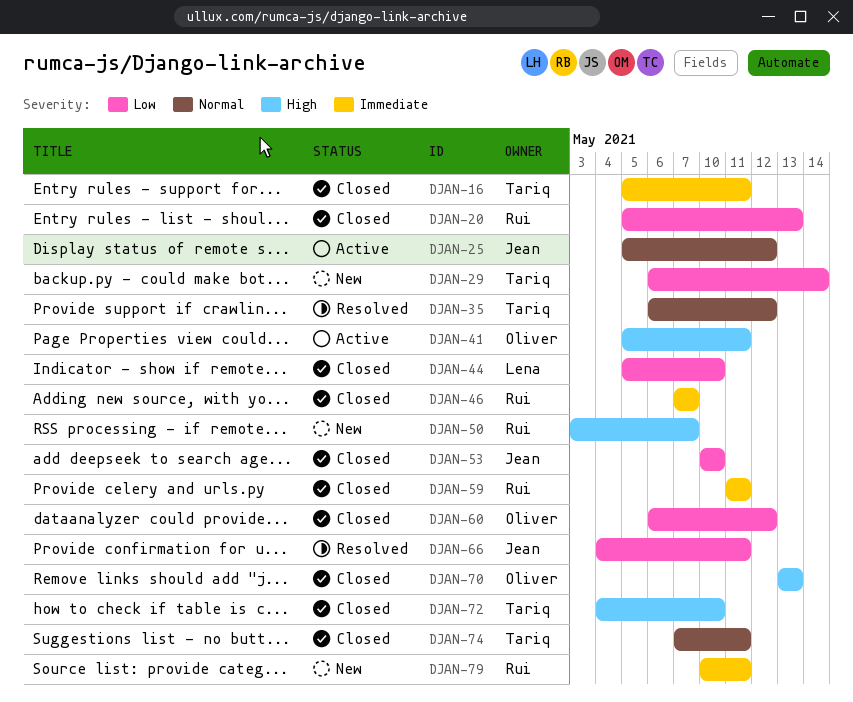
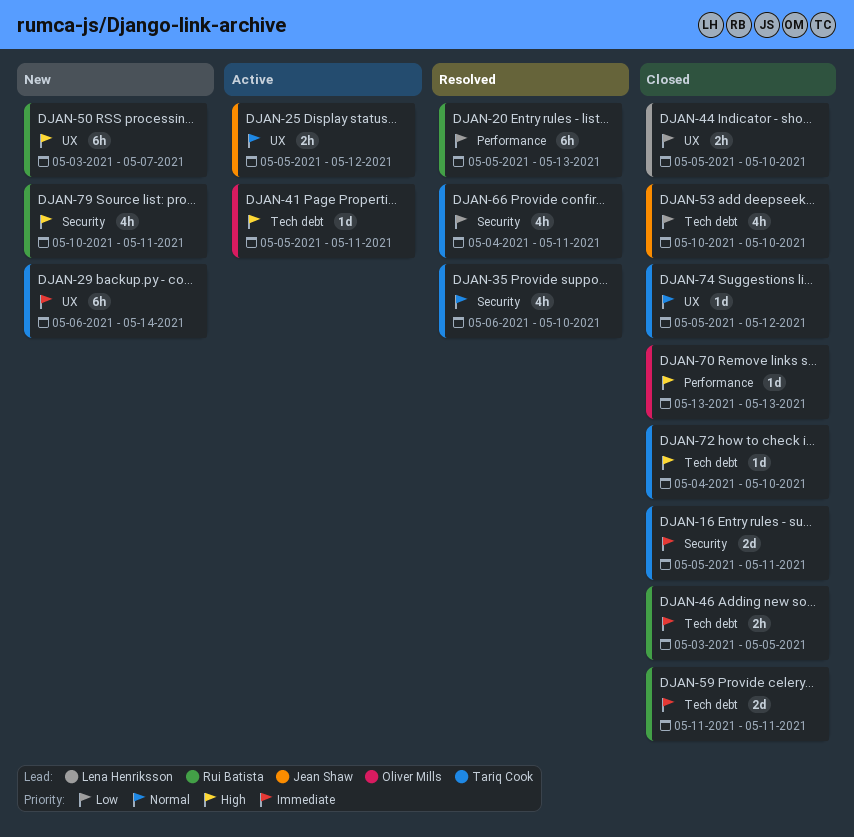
DJAN-20, status: Closed -> Resolved
DJAN-29, priority: Low -> Immediate
DJAN-35, due: May 12 -> May 10
DJAN-46, start: May 7 -> May 3
DJAN-46, due: May 7 -> May 5
DJAN-60: present -> none
DJAN-66, owner: Jean Shaw -> Tariq Cook
DJAN-74, start: May 7 -> May 5
DJAN-74, due: May 11 -> May 12
DJAN-79, priority: Immediate -> High

